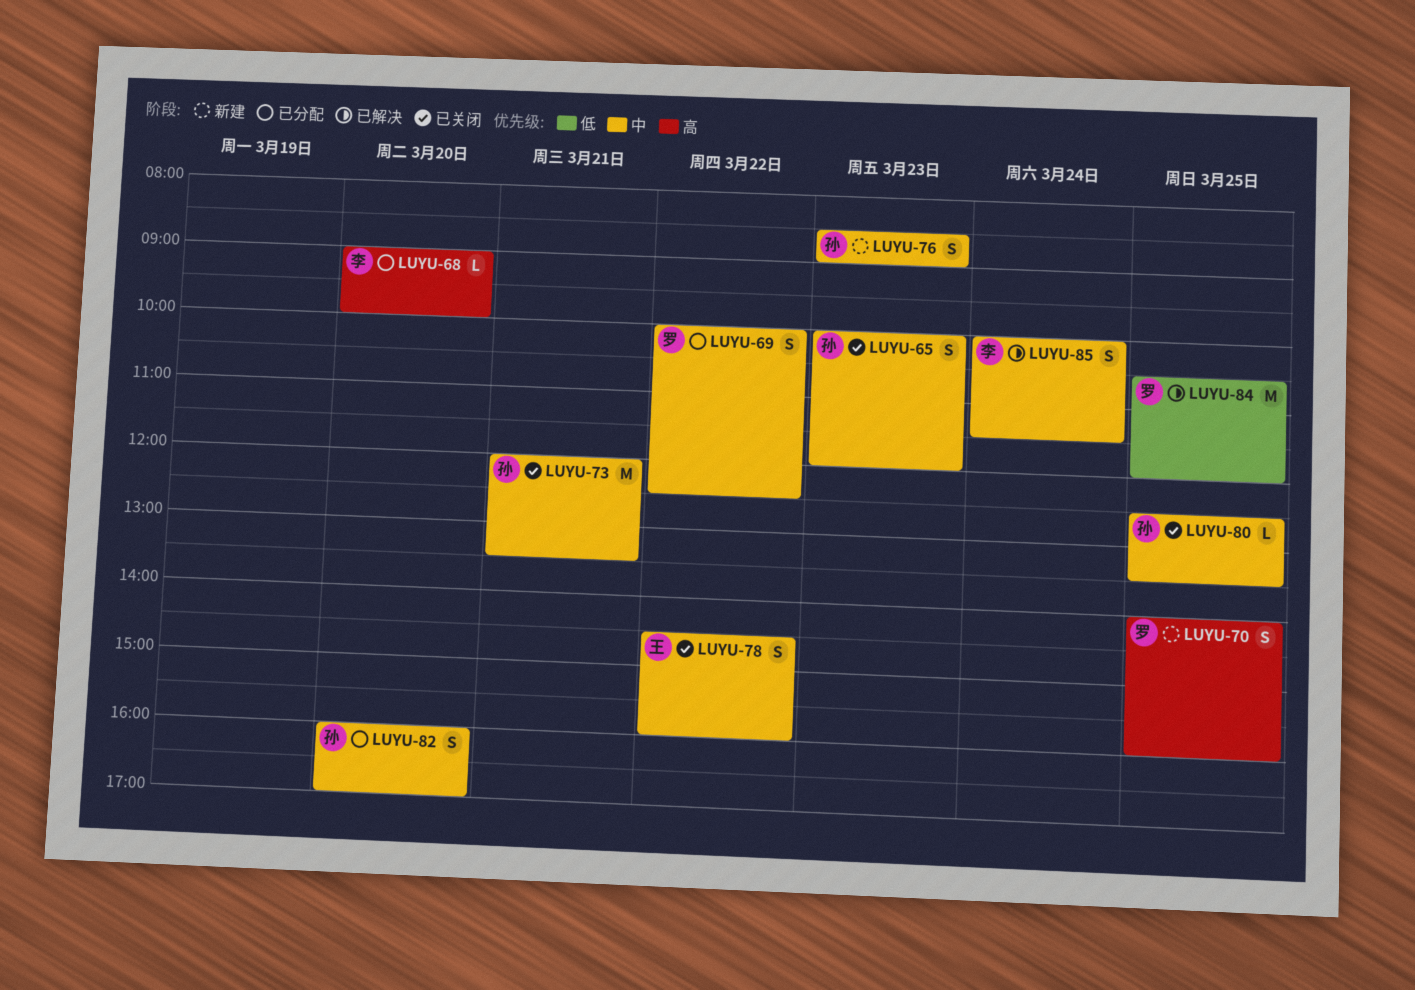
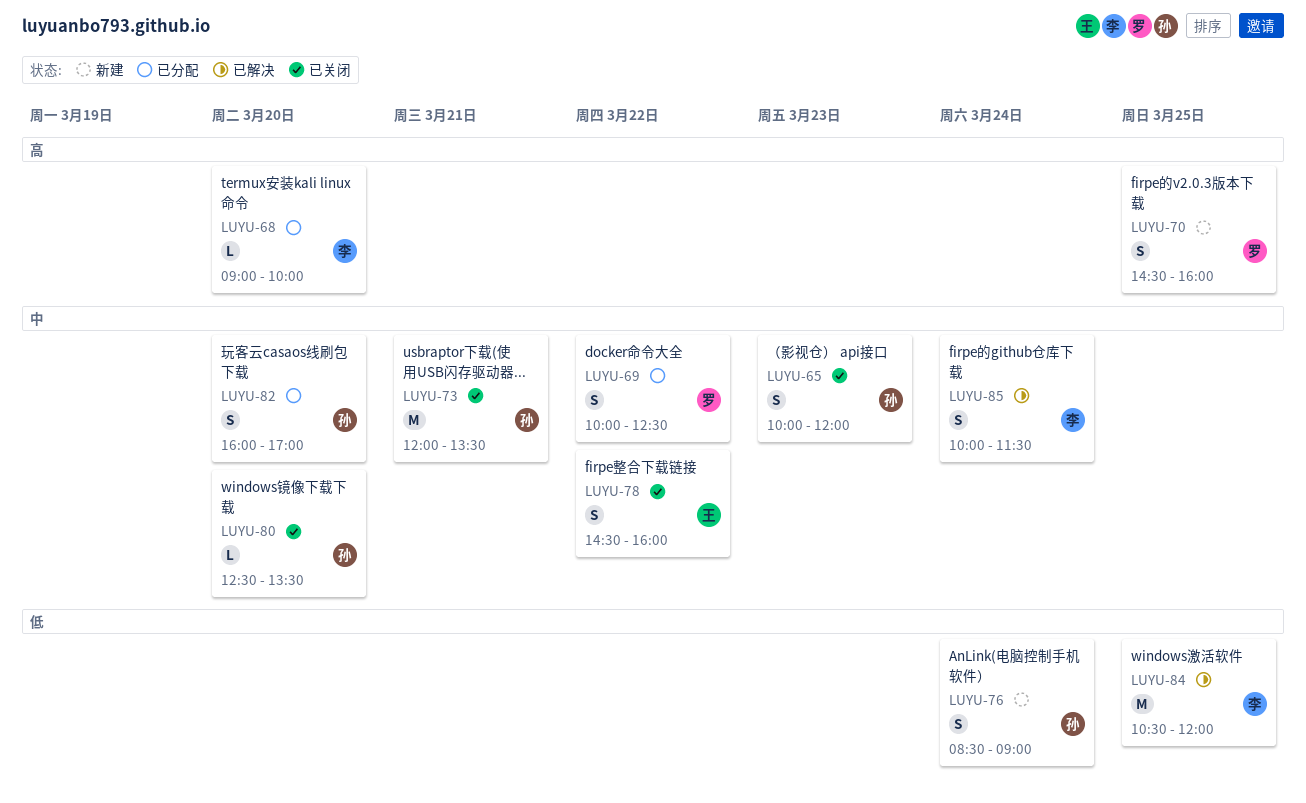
LUYU-70, begins: 14:00 -> 14:30
LUYU-76, priority: 中 -> 低
LUYU-76, day: Mar 23 -> Mar 24
LUYU-80, day: Mar 25 -> Mar 20
LUYU-84, owner: 罗 -> 李

